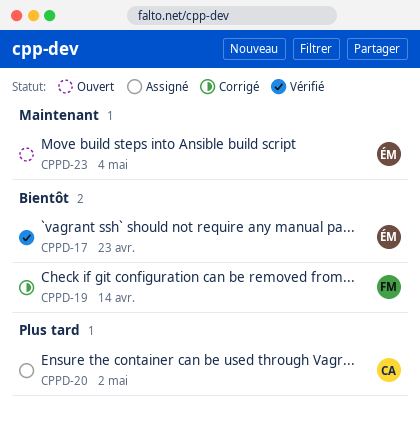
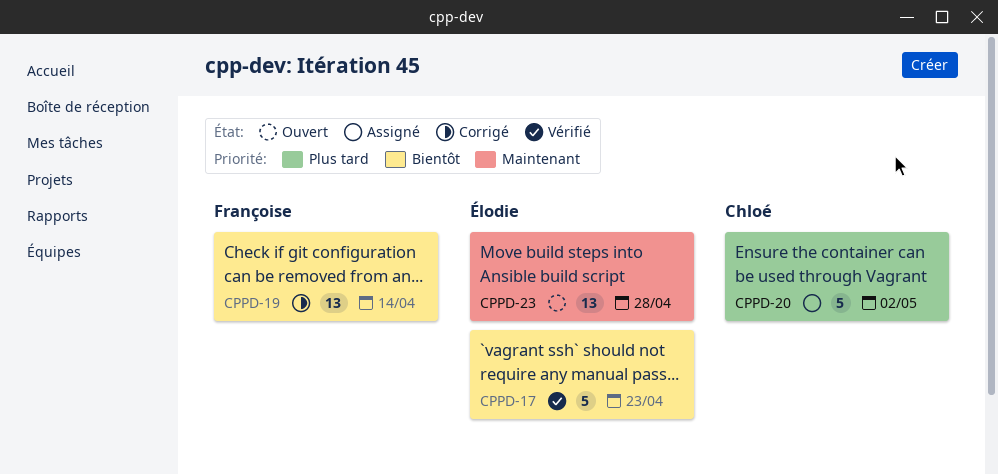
CPPD-23, due: May 4 -> Apr 28

